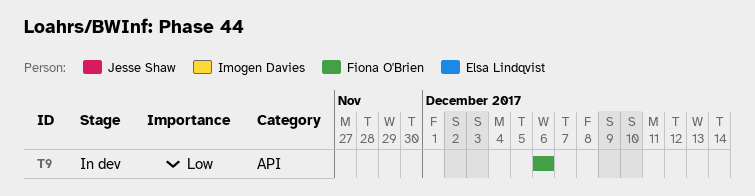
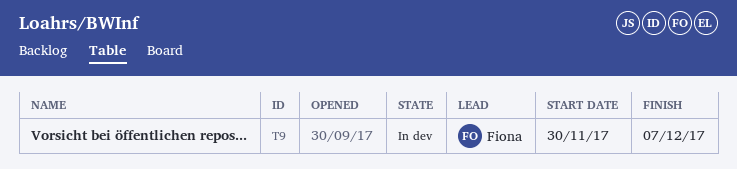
T9, start: Dec 6 -> Nov 30
T9, due: Dec 6 -> Dec 7

